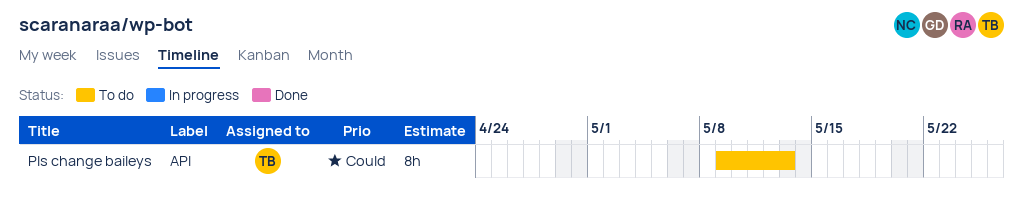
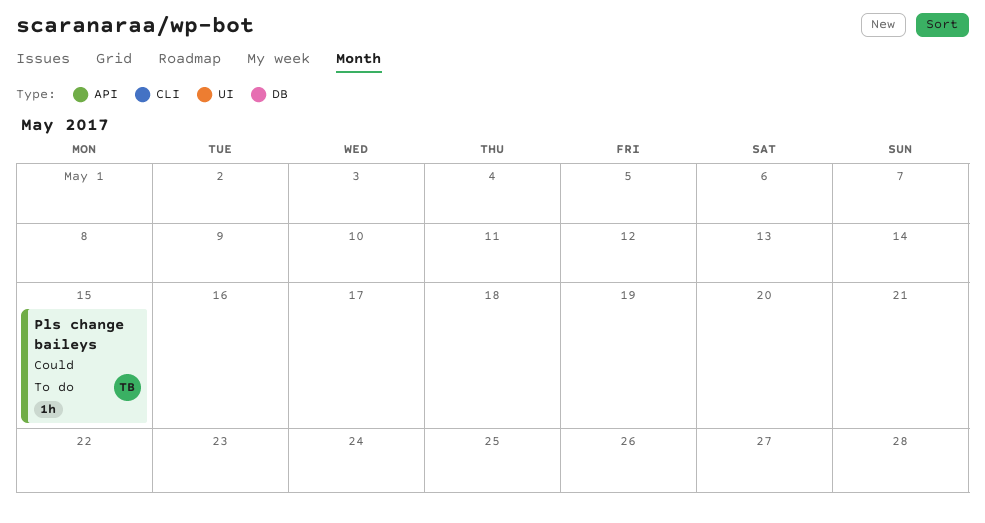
Pls change baileys, estimate: 8h -> 1h
Pls change baileys, due: May 13 -> May 15

